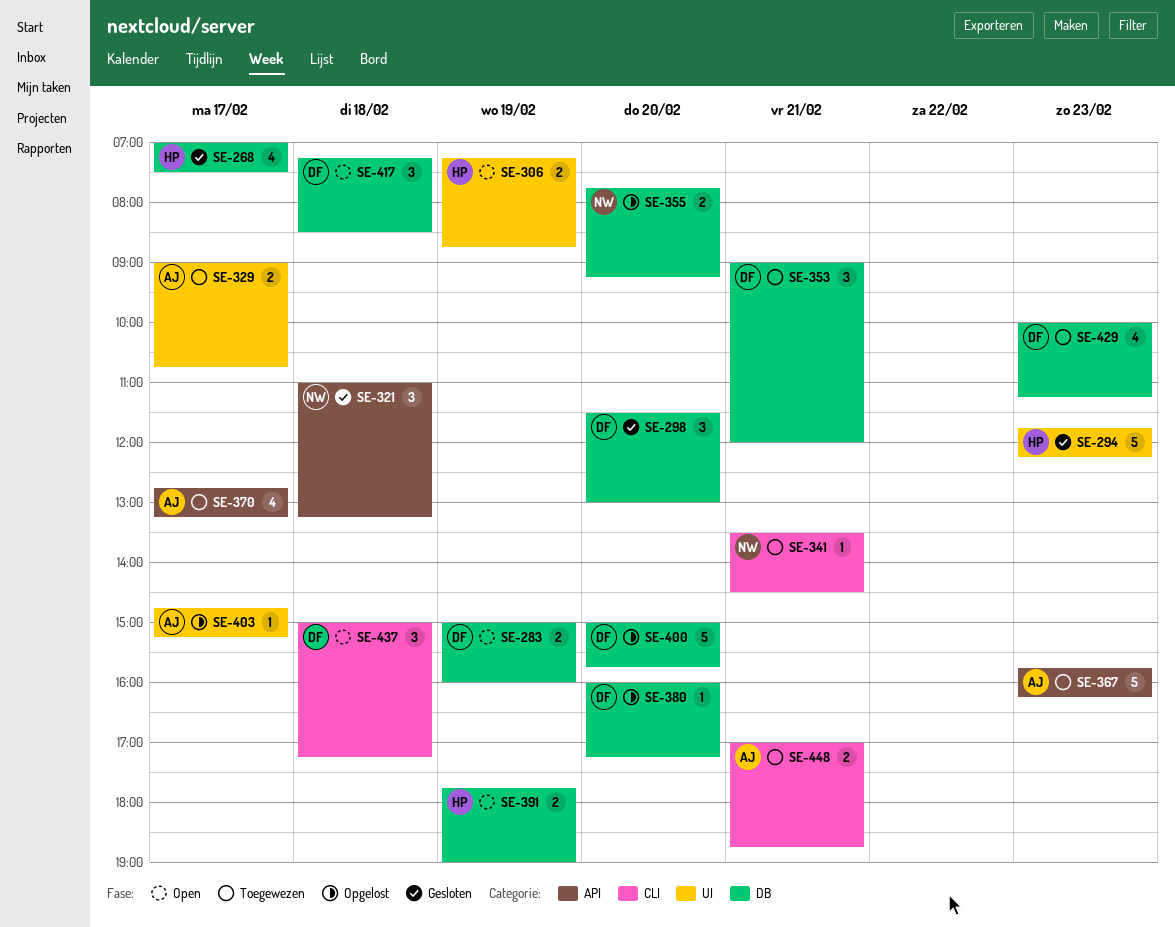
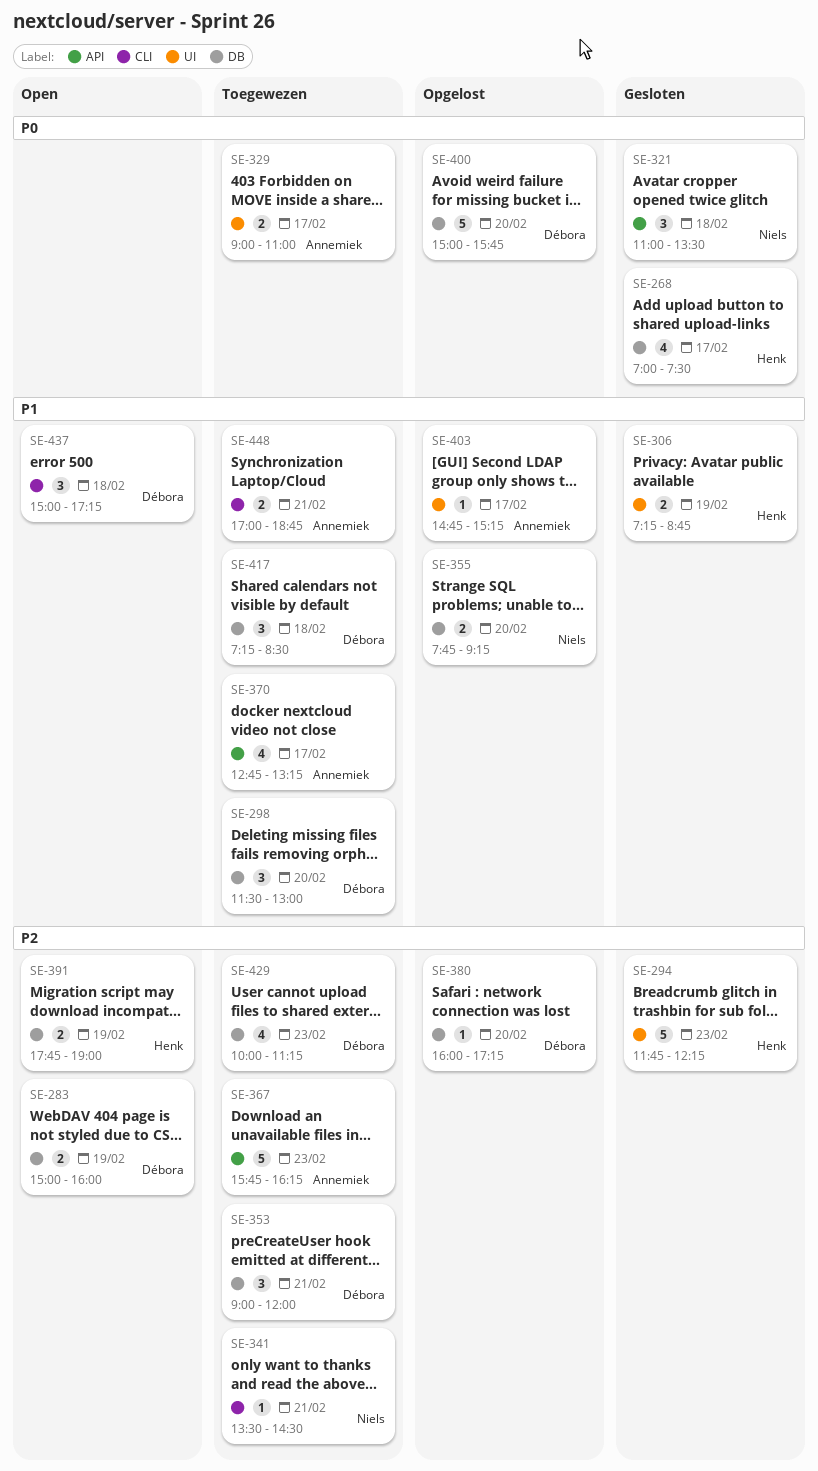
SE-298, status: Gesloten -> Toegewezen
SE-306, status: Open -> Gesloten
SE-321, ends: 13:15 -> 13:30
SE-329, ends: 10:45 -> 11:00
SE-417, status: Open -> Toegewezen

